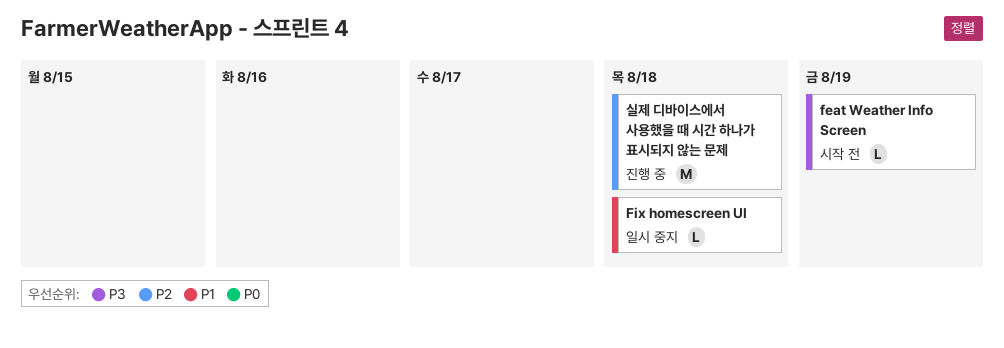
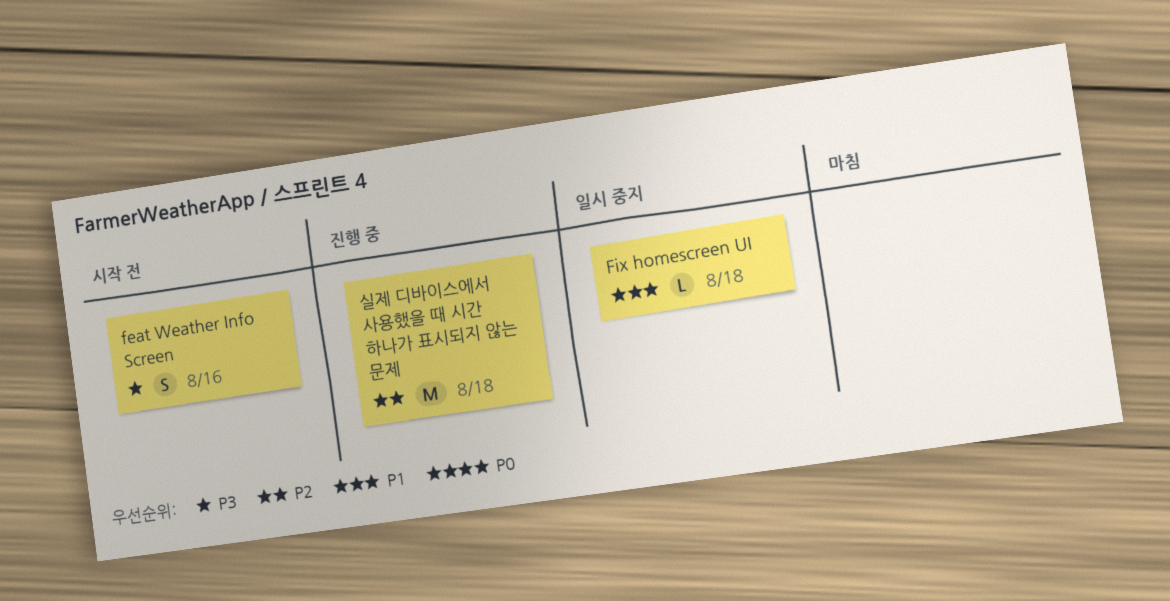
feat Weather Info Screen, estimate: L -> S
feat Weather Info Screen, due: Aug 19 -> Aug 16

